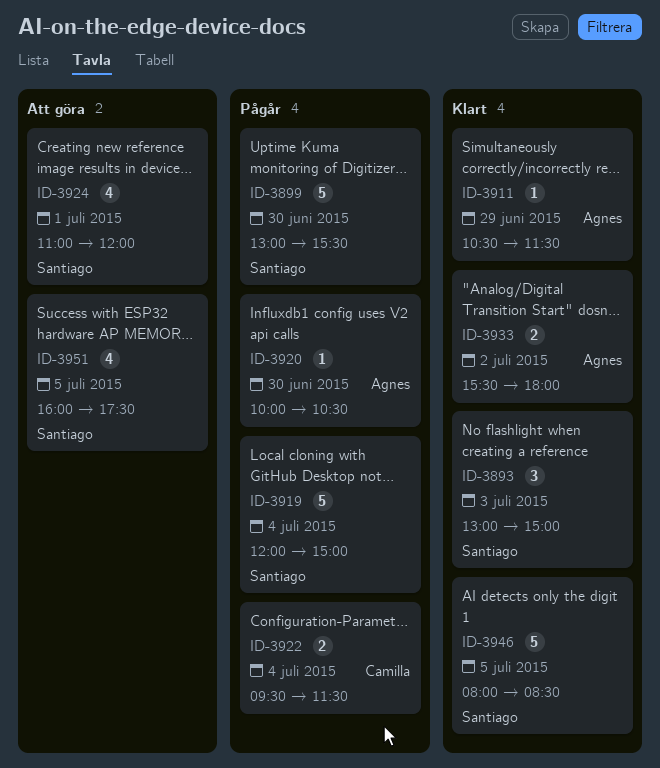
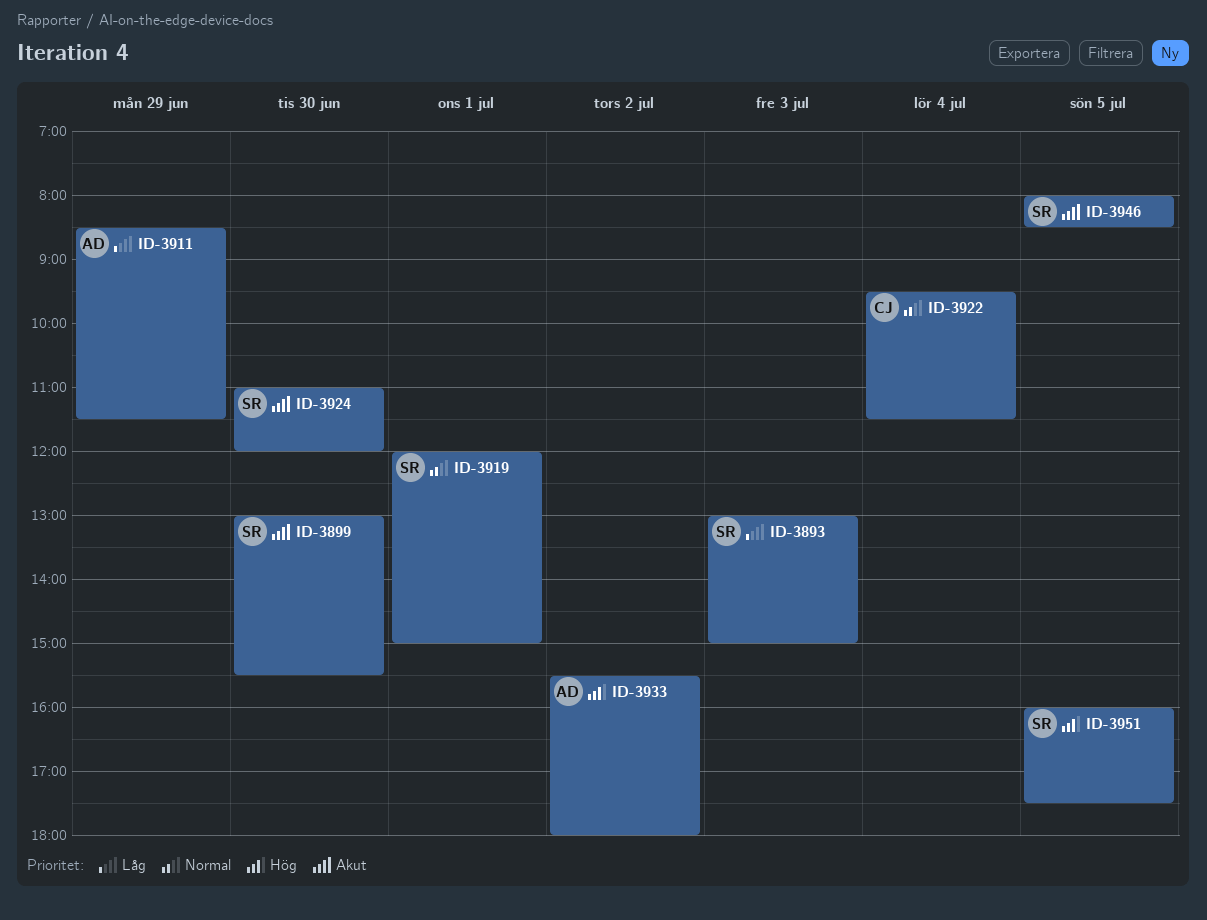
ID-3911, begins: 10:30 -> 08:30
ID-3919, day: Jul 4 -> Jul 1
ID-3920: present -> none
ID-3924, day: Jul 1 -> Jun 30

